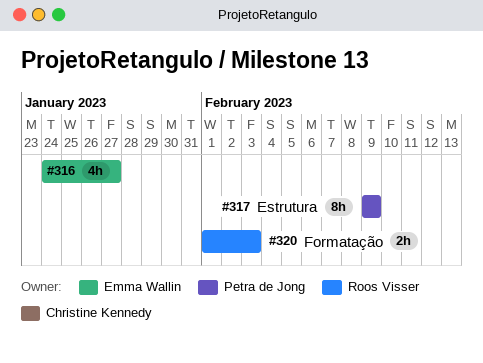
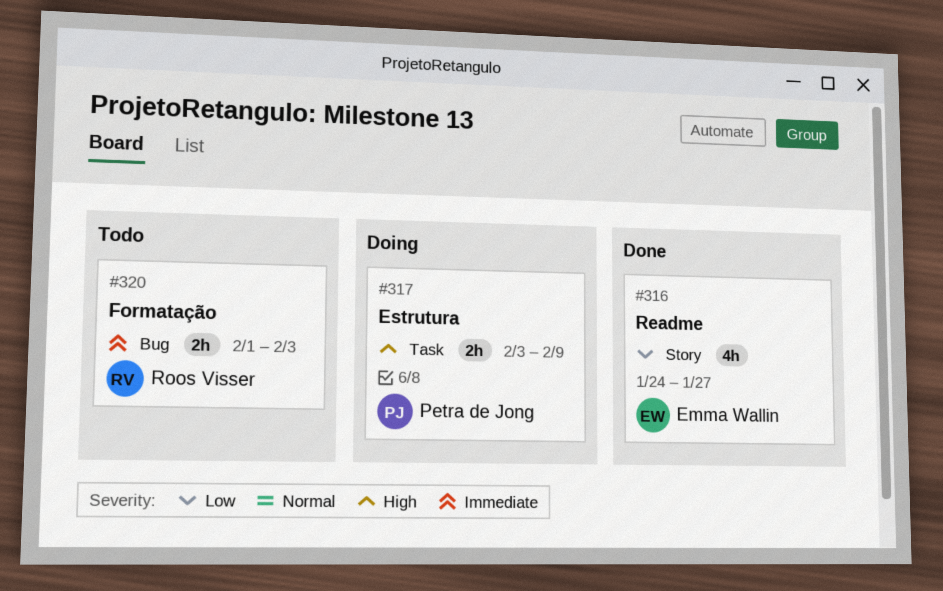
#317, estimate: 8h -> 2h
#317, start: Feb 9 -> Feb 3

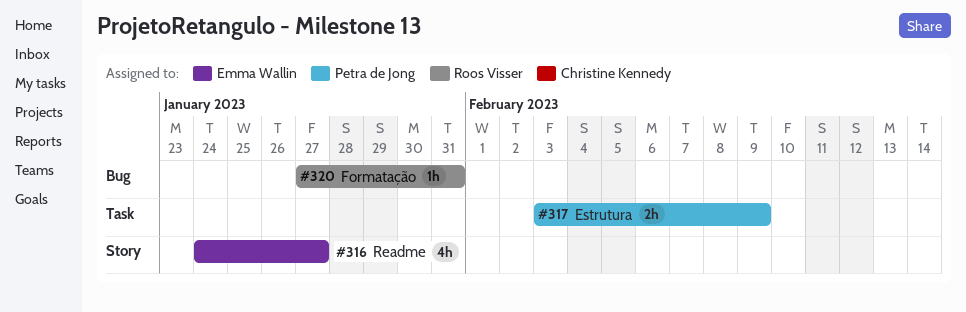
#320, estimate: 2h -> 1h
#320, start: Feb 1 -> Jan 27
#320, due: Feb 3 -> Jan 31

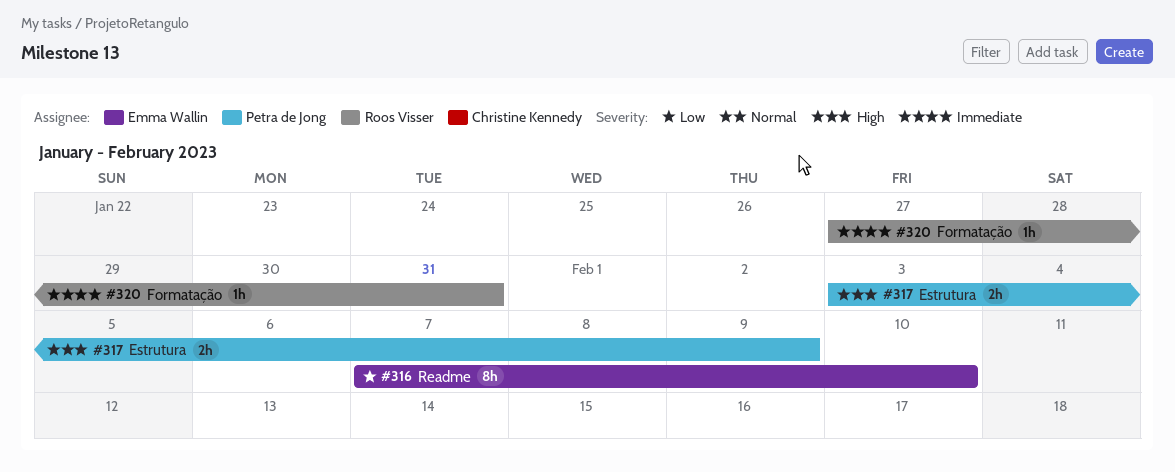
#316, estimate: 4h -> 8h
#316, start: Jan 24 -> Feb 7
#316, due: Jan 27 -> Feb 10

